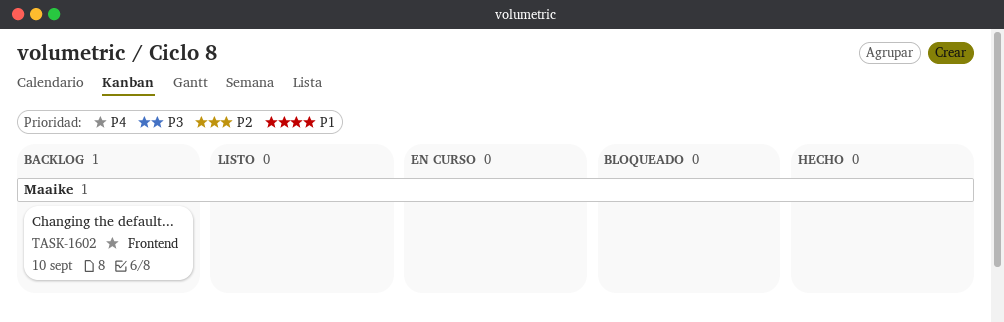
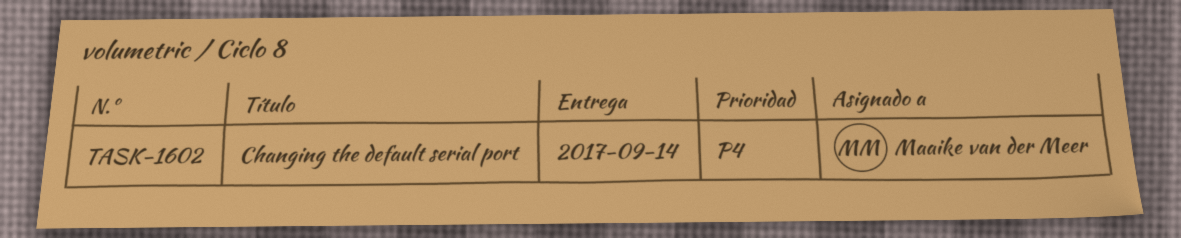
TASK-1602, due: Sep 10 -> Sep 14

